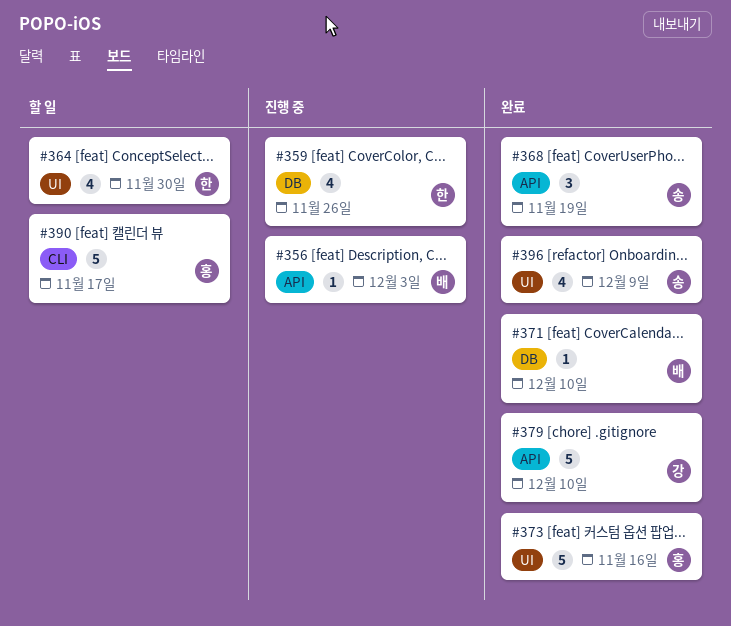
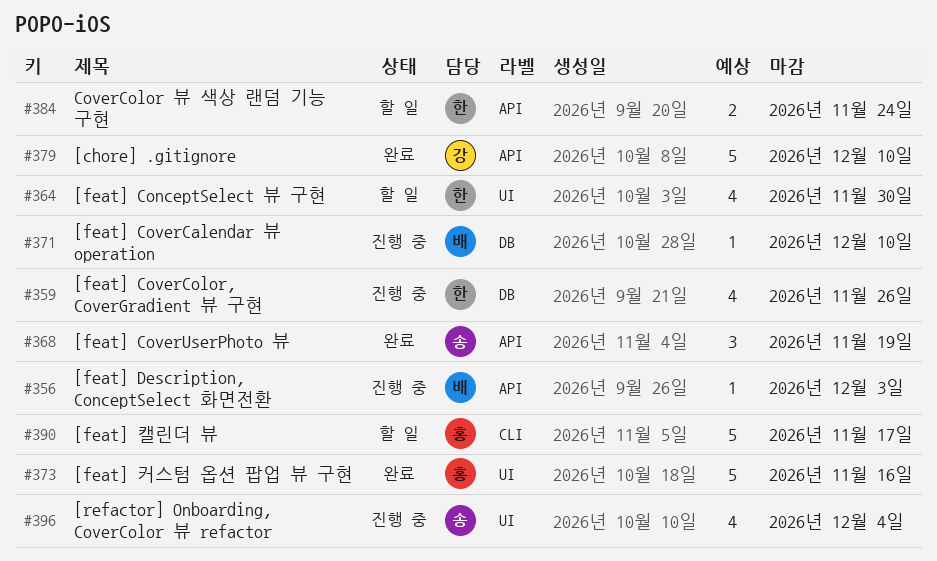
#371, status: 완료 -> 진행 중
#384: none -> present
#396, status: 완료 -> 진행 중
#396, due: Dec 9 -> Dec 4

